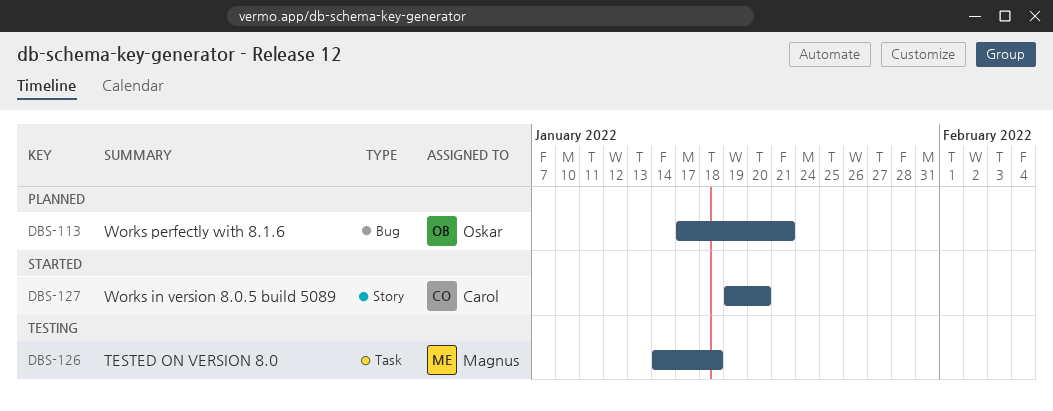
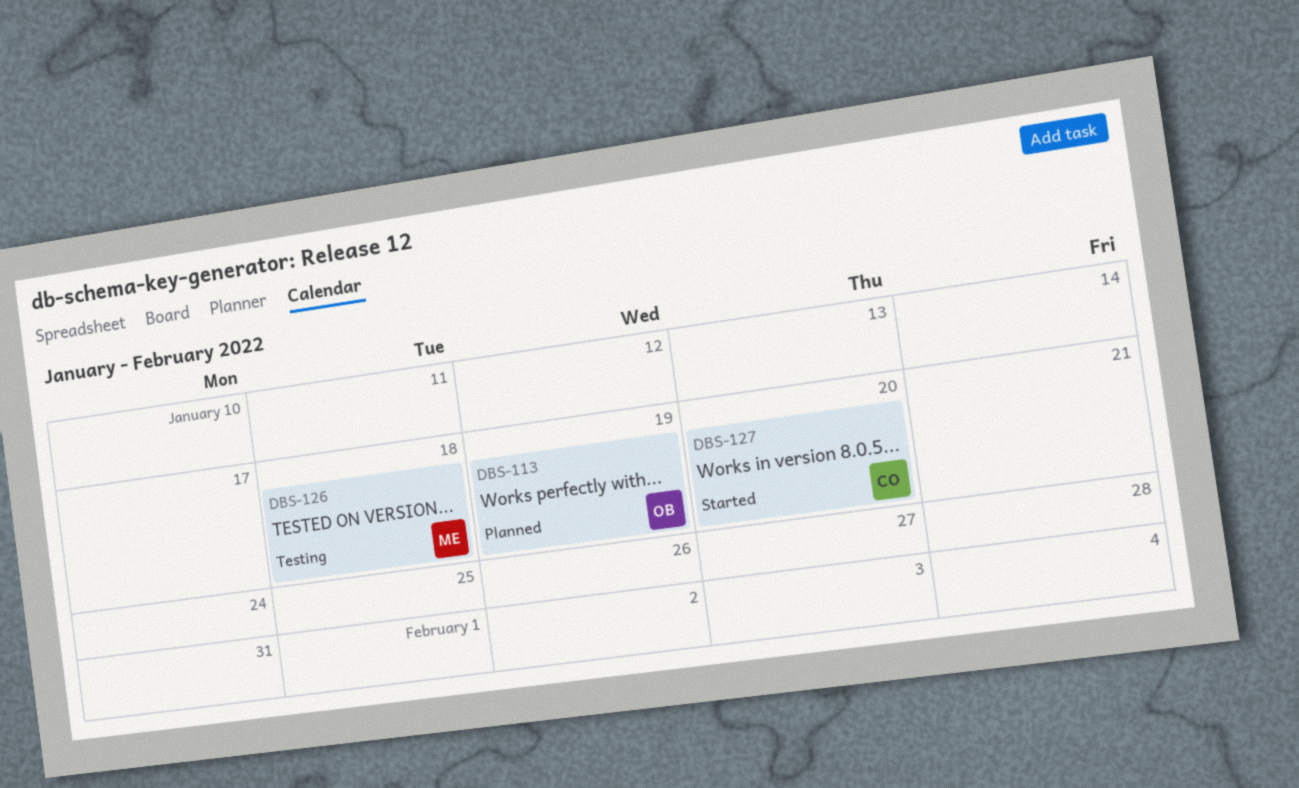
DBS-113, due: Jan 21 -> Jan 19

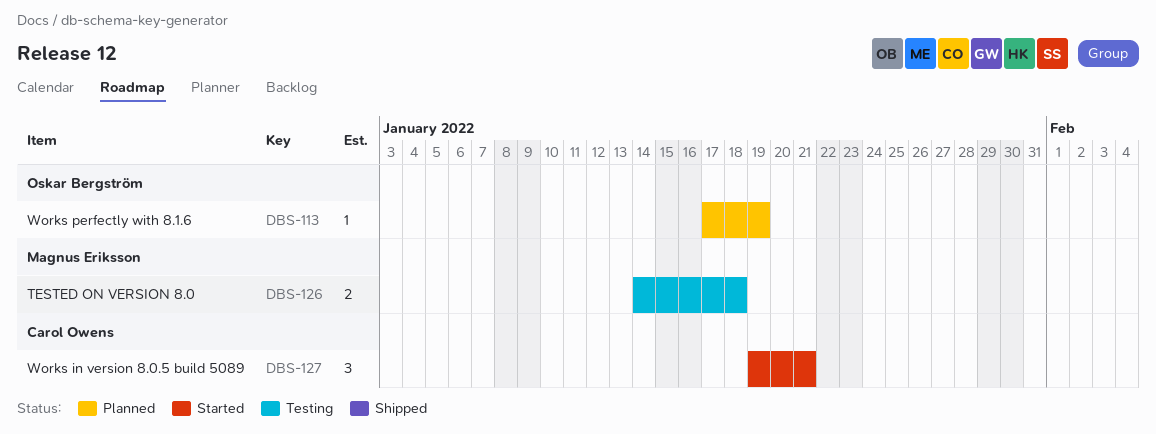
DBS-127, due: Jan 20 -> Jan 21

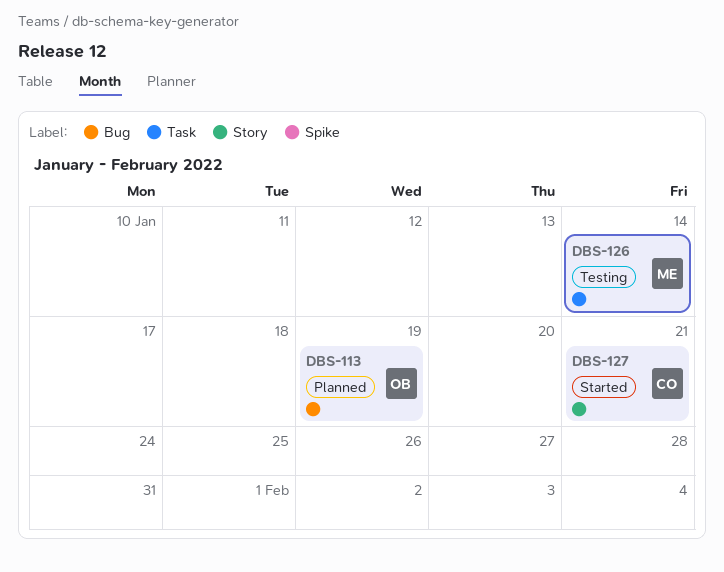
DBS-126, due: Jan 18 -> Jan 14

